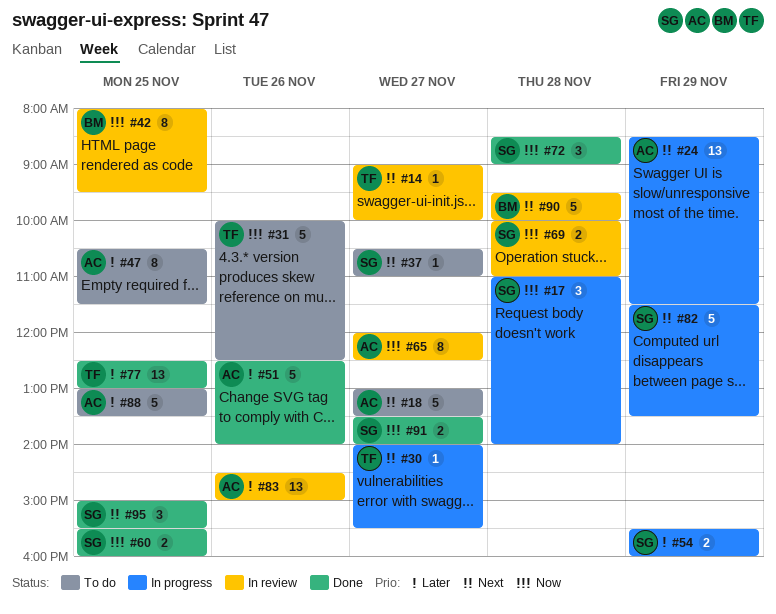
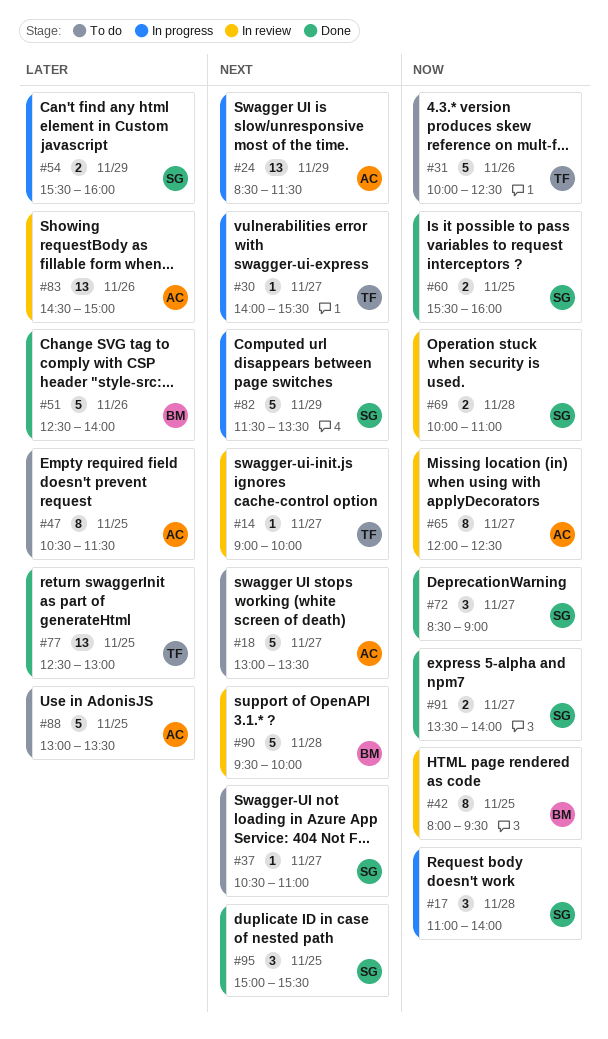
#51, owner: AC -> BM
#72, day: Nov 28 -> Nov 27

